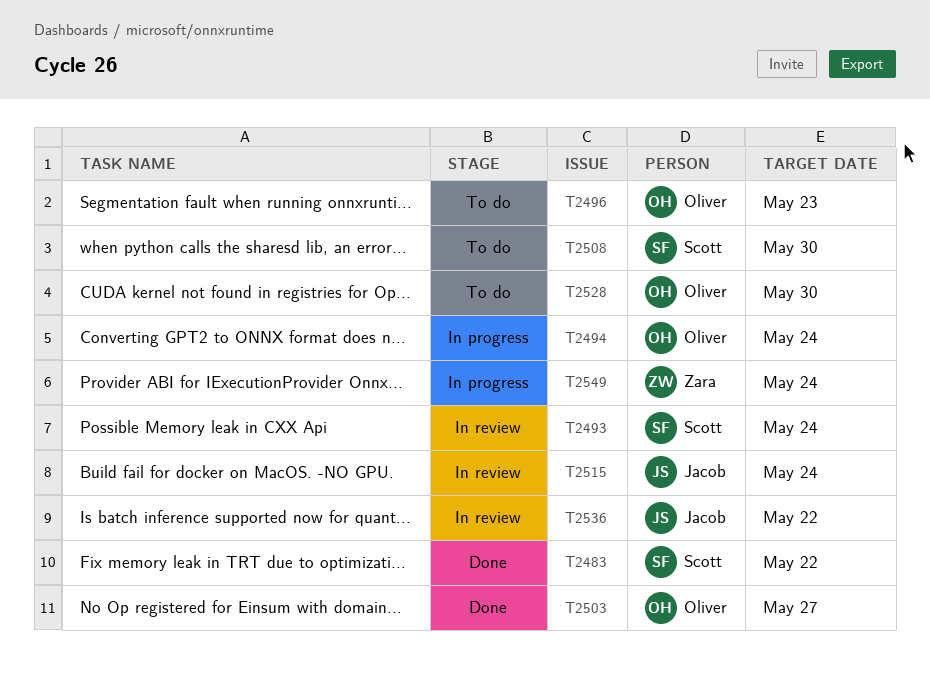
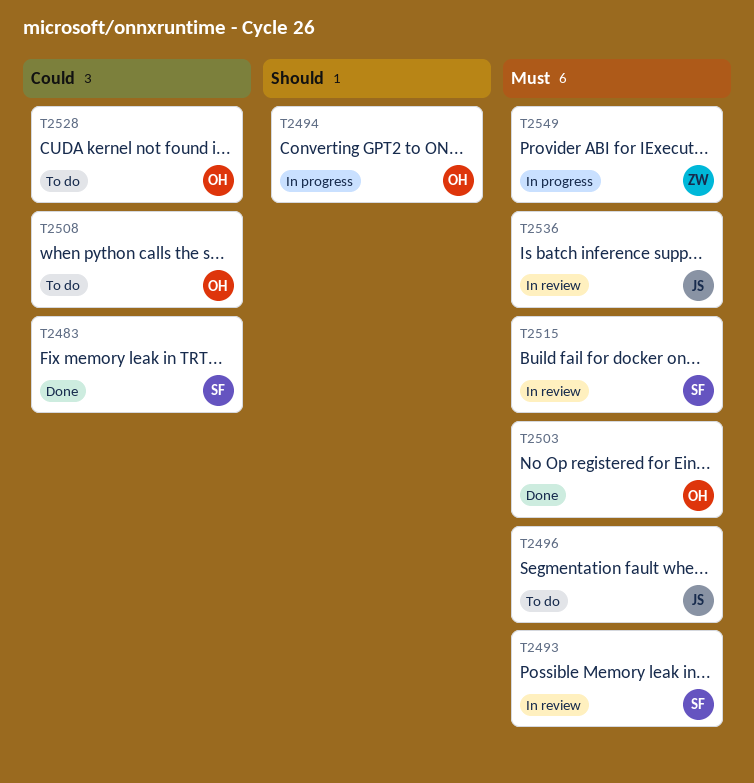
T2496, owner: Oliver -> Jacob
T2508, owner: Scott -> Oliver
T2515, owner: Jacob -> Scott

